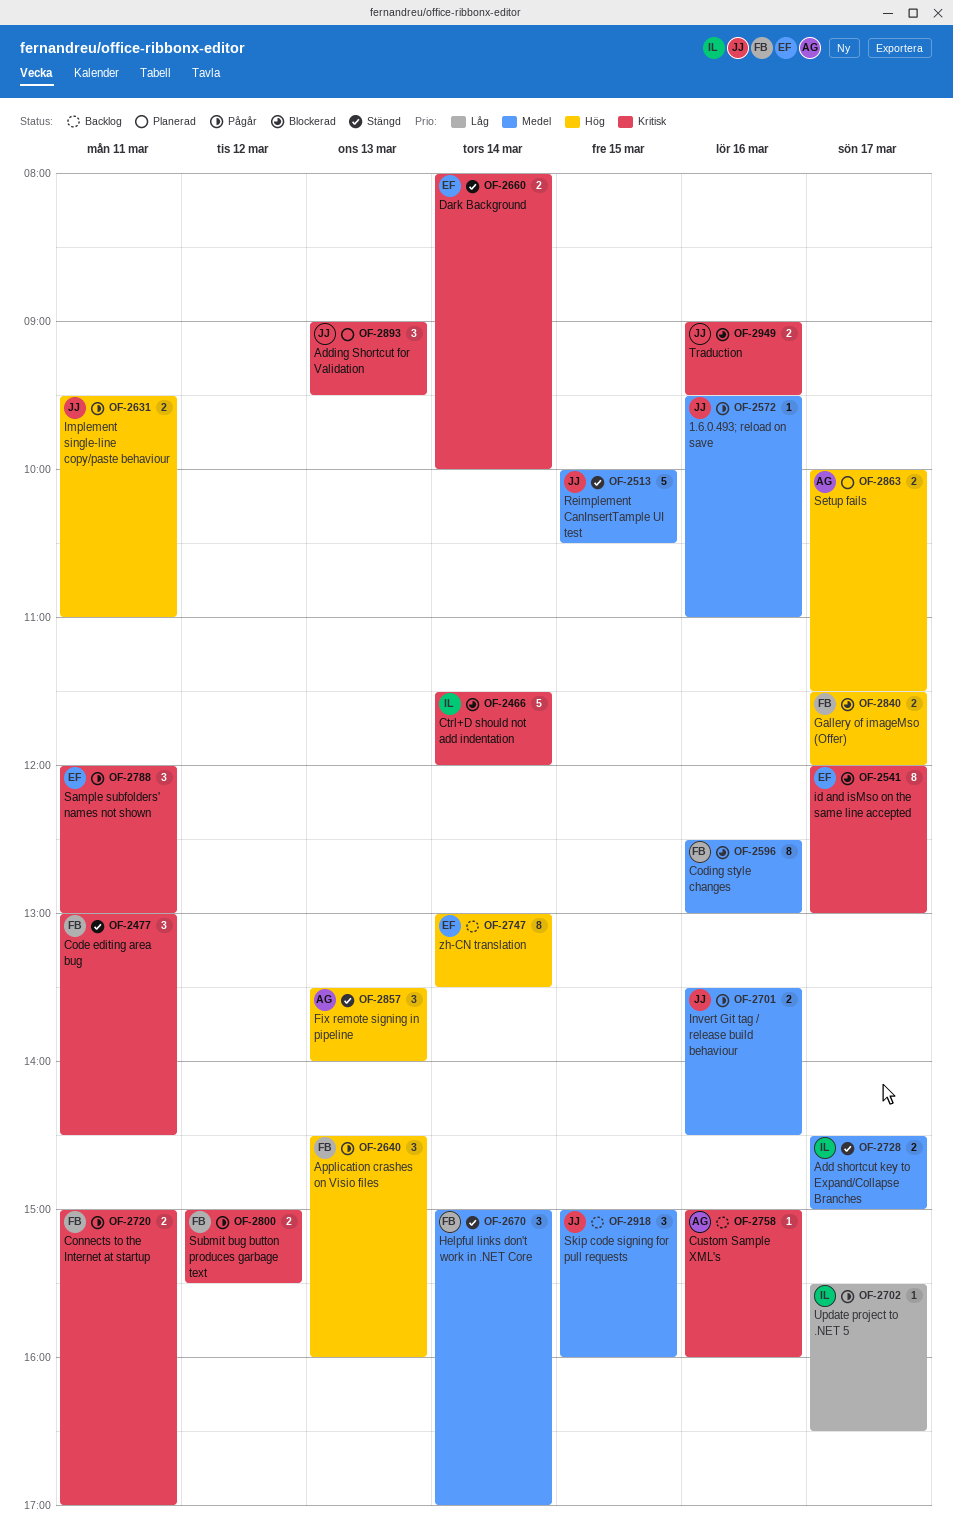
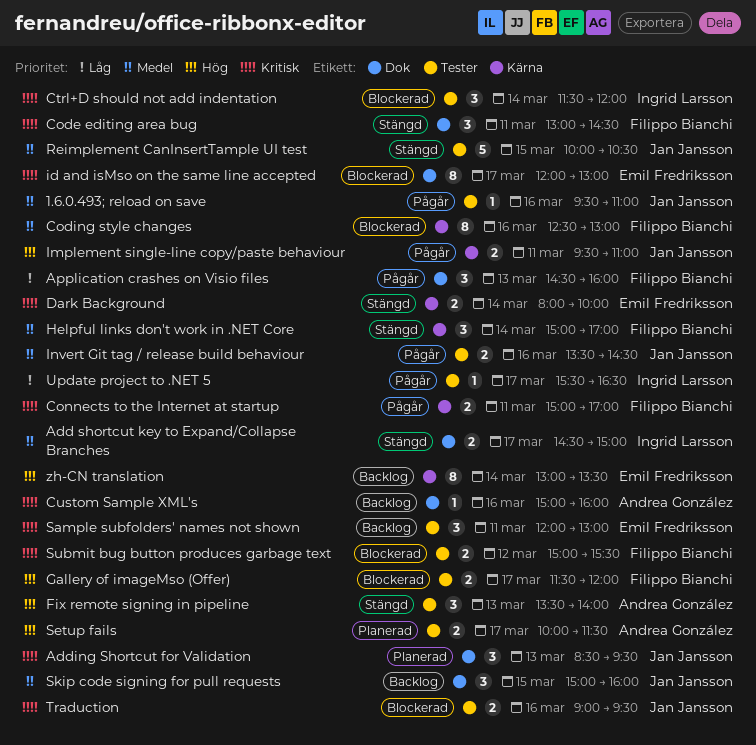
Adding Shortcut for Validation, begins: 09:00 -> 08:30
Application crashes on Visio files, priority: Hög -> Låg
Ctrl+D should not add indentation, estimate: 5 -> 3
Sample subfolders' names not shown, status: Pågår -> Backlog
Submit bug button produces garbage text, status: Pågår -> Blockerad

